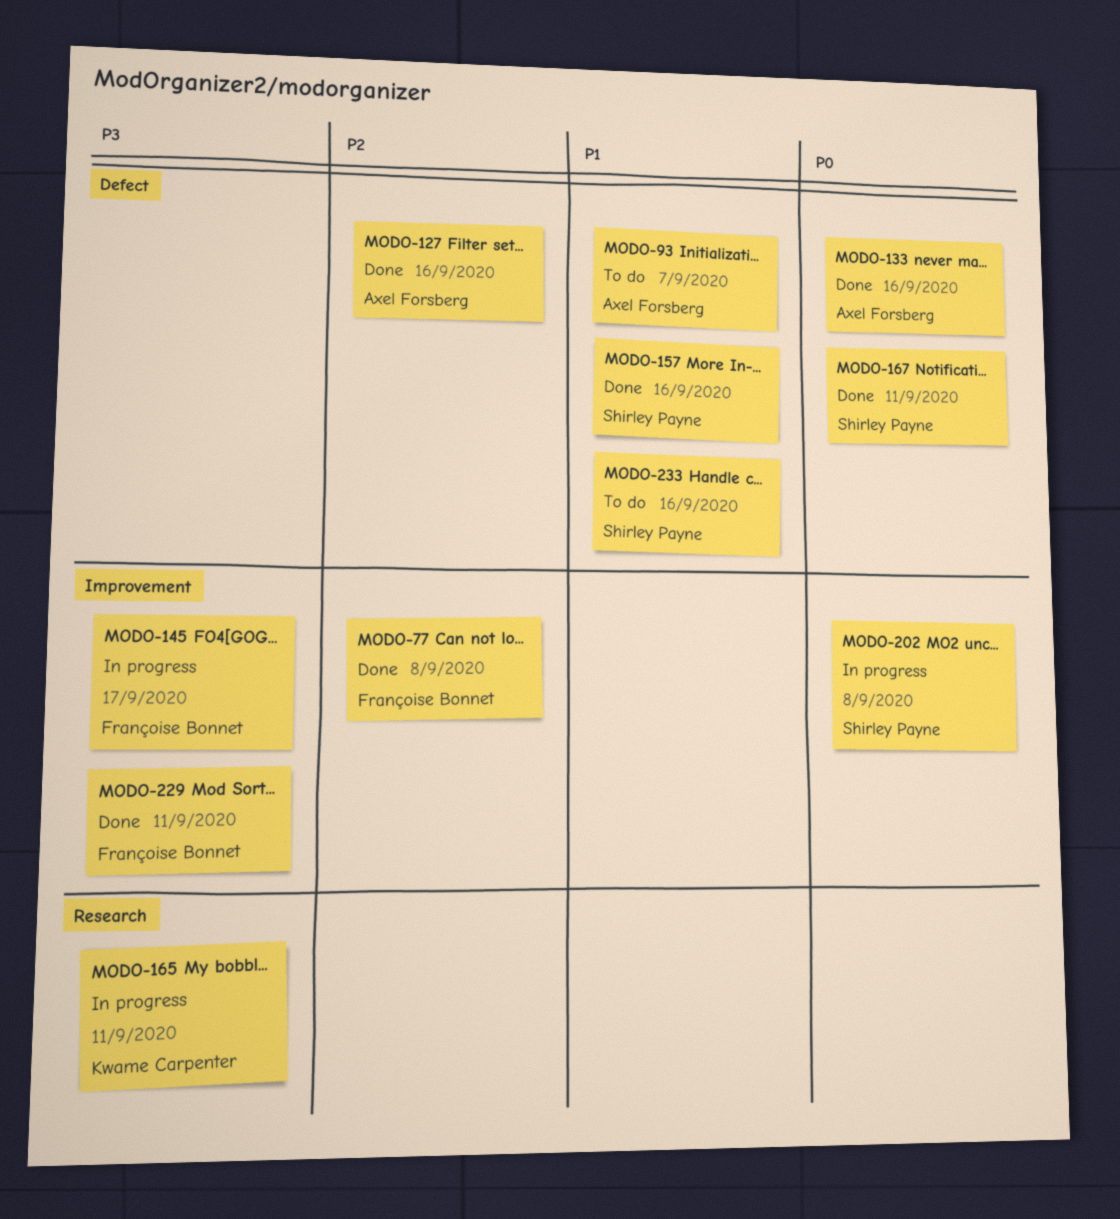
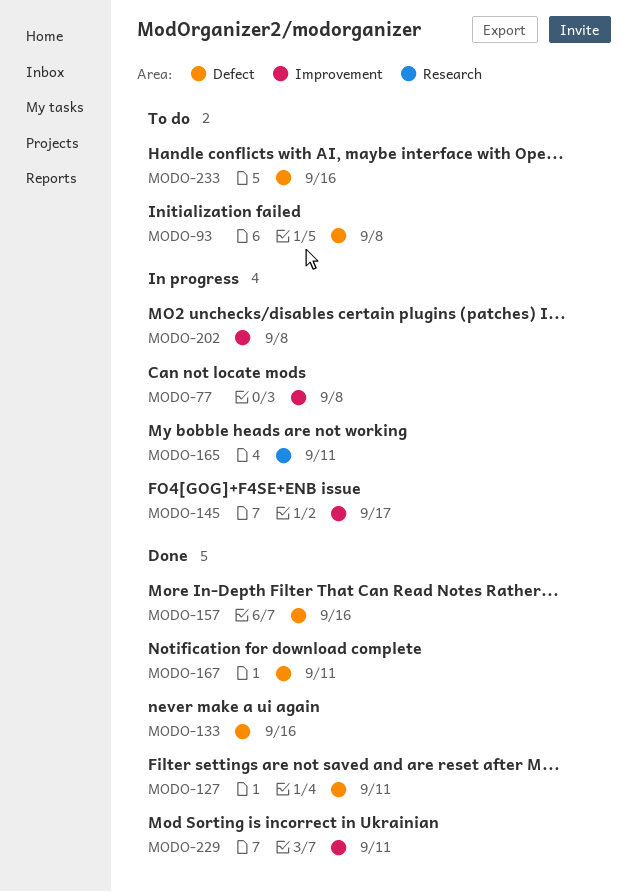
MODO-77, status: Done -> In progress
MODO-93, due: Sep 7 -> Sep 8
MODO-127, due: Sep 16 -> Sep 11

